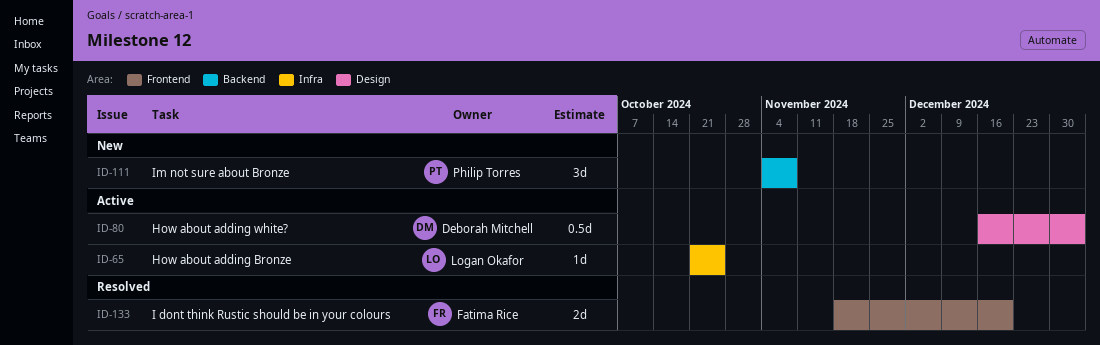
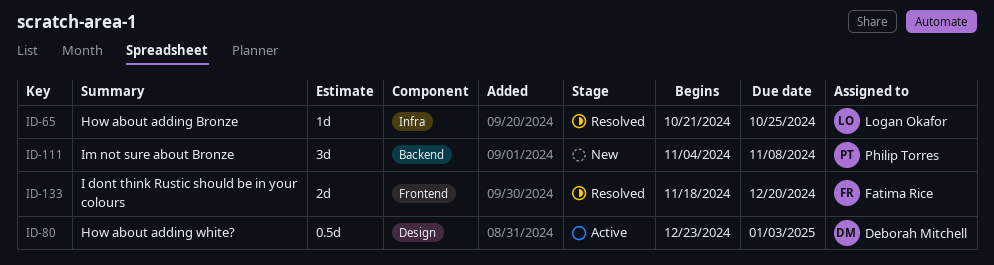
ID-65, status: Active -> Resolved
ID-80, start: Dec 16 -> Dec 23

